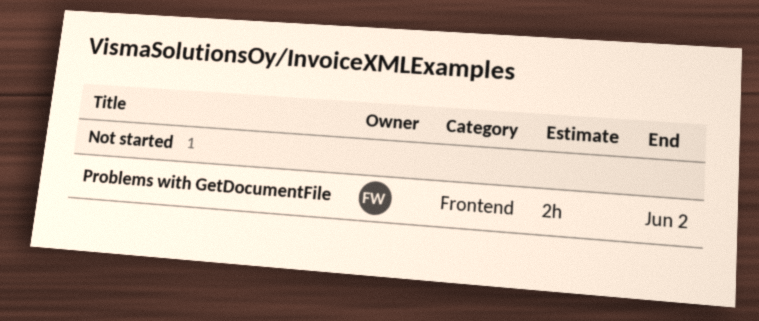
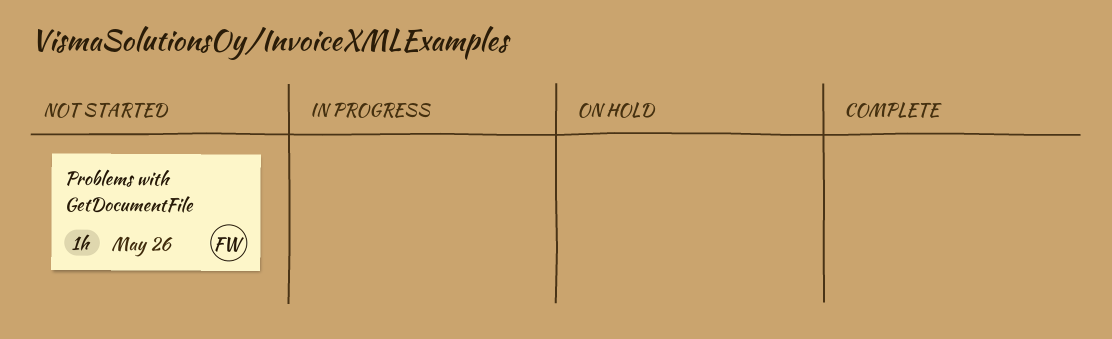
Problems with GetDocumentFile, estimate: 2h -> 1h
Problems with GetDocumentFile, due: Jun 2 -> May 26

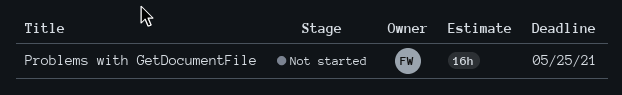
Problems with GetDocumentFile, estimate: 1h -> 16h
Problems with GetDocumentFile, due: May 26 -> May 25

